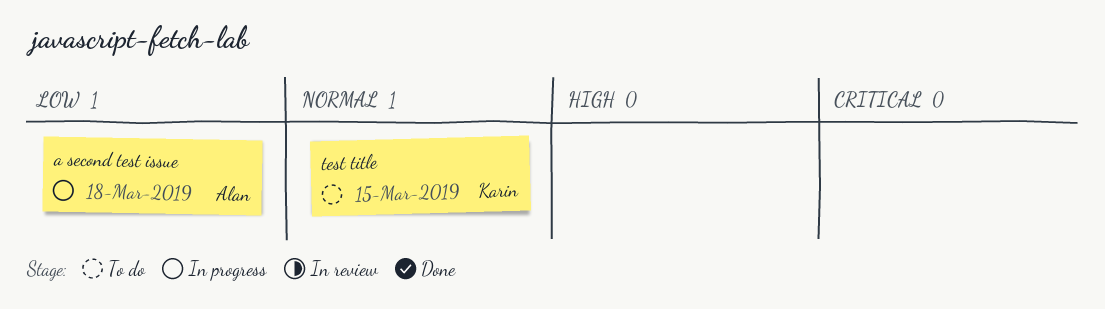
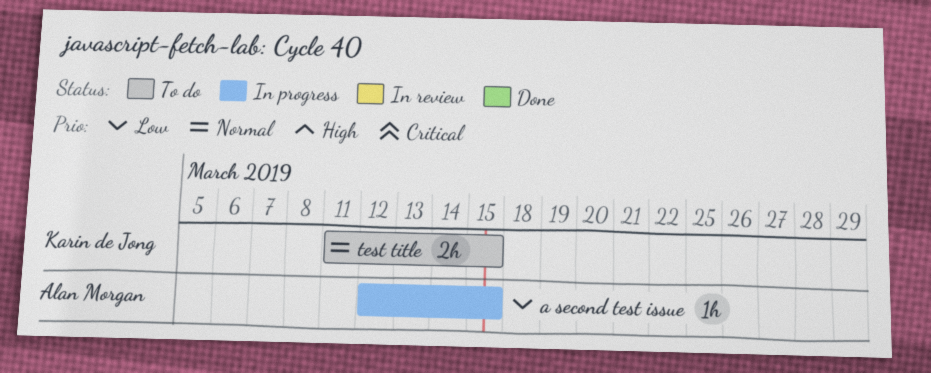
a second test issue, due: Mar 18 -> Mar 15

